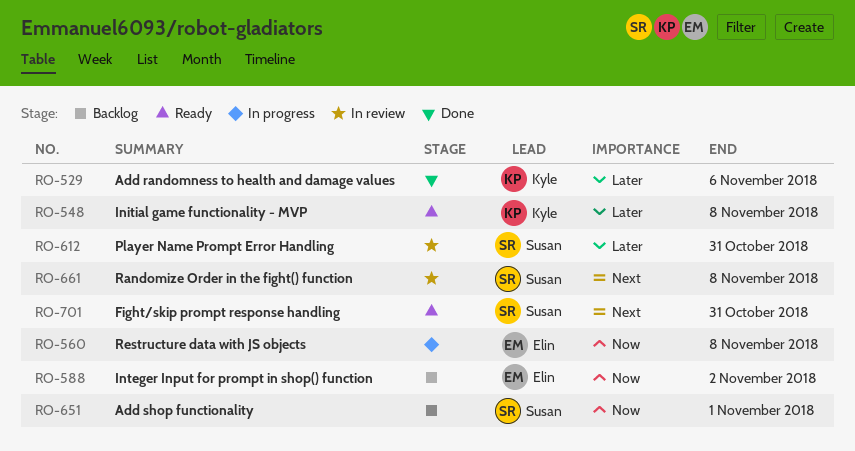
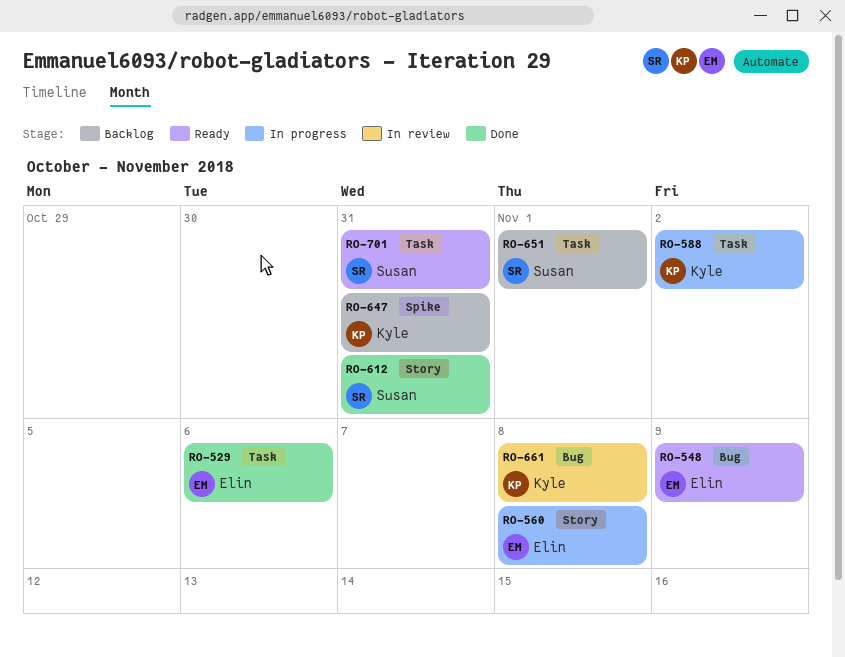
RO-529, owner: Kyle -> Elin
RO-548, owner: Kyle -> Elin
RO-548, due: Nov 8 -> Nov 9
RO-588, status: Backlog -> In progress
RO-588, owner: Elin -> Kyle
RO-612, status: In review -> Done
RO-647: none -> present
RO-661, owner: Susan -> Kyle

